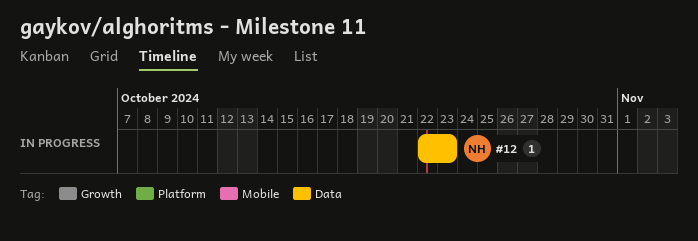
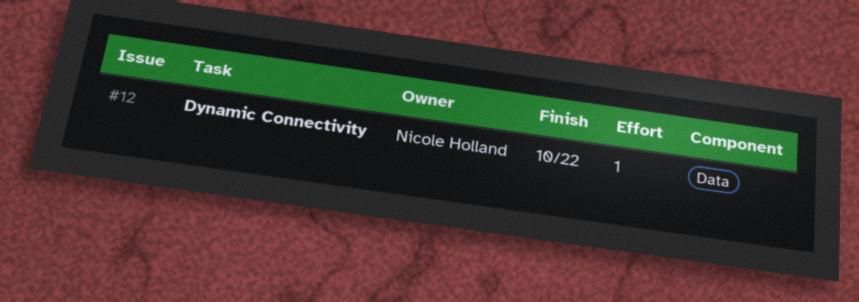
#12, due: Oct 23 -> Oct 22

